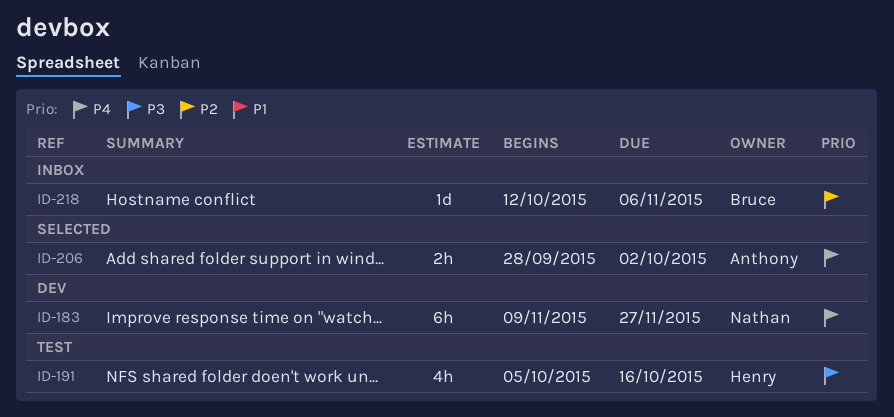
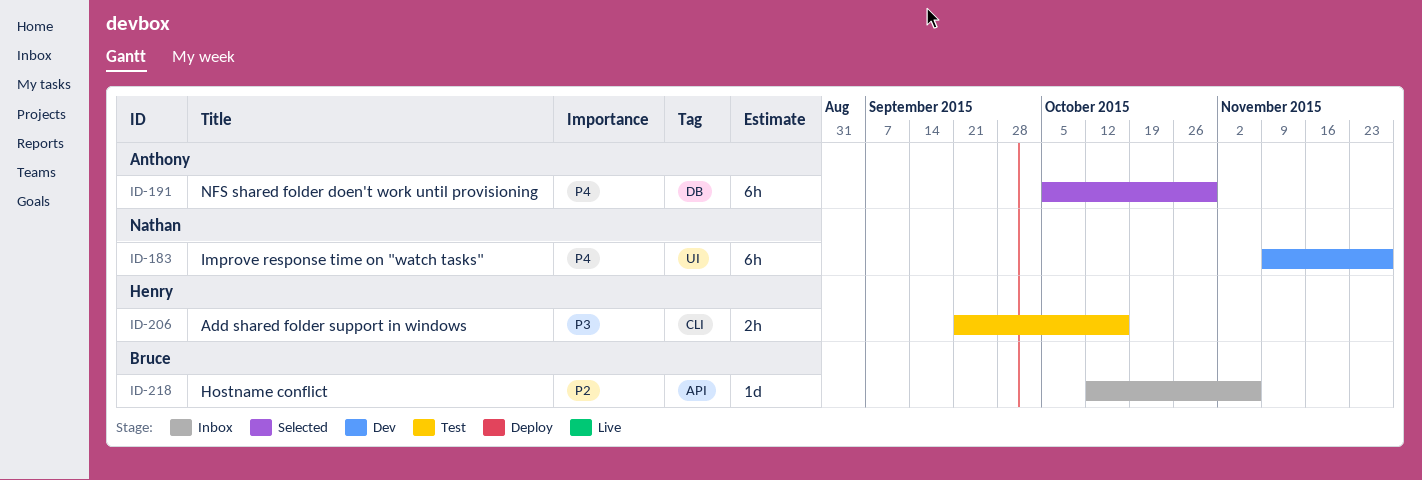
ID-191, status: Test -> Selected
ID-191, owner: Henry -> Anthony
ID-191, priority: P3 -> P4
ID-191, estimate: 4h -> 6h
ID-191, due: Oct 16 -> Oct 30
ID-206, status: Selected -> Test
ID-206, owner: Anthony -> Henry
ID-206, priority: P4 -> P3
ID-206, start: Sep 28 -> Sep 21
ID-206, due: Oct 2 -> Oct 16

